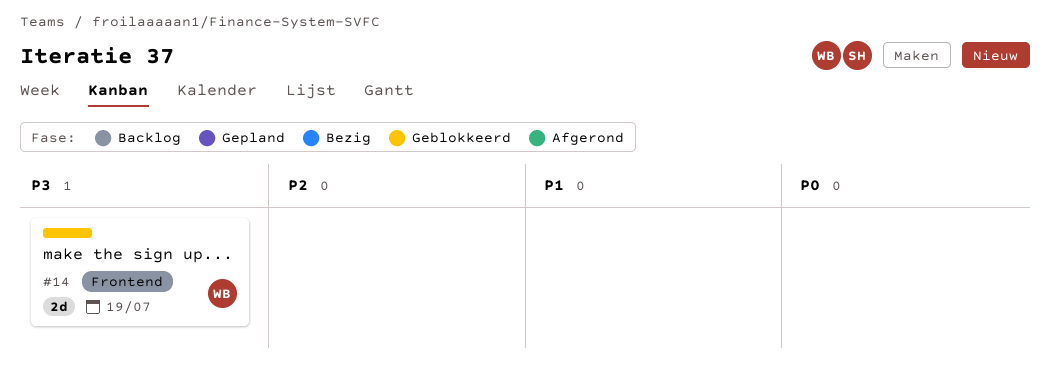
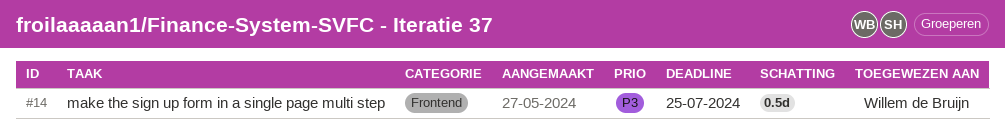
#14, estimate: 2d -> 0.5d
#14, due: Jul 19 -> Jul 25

